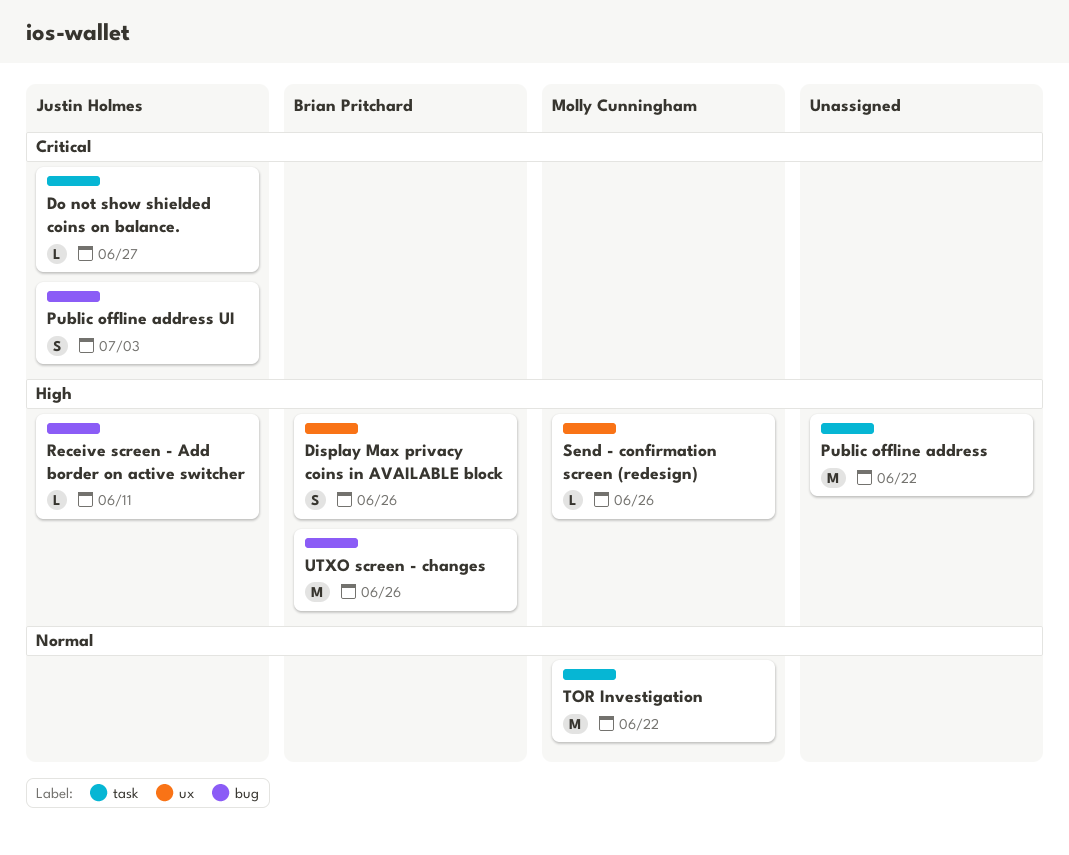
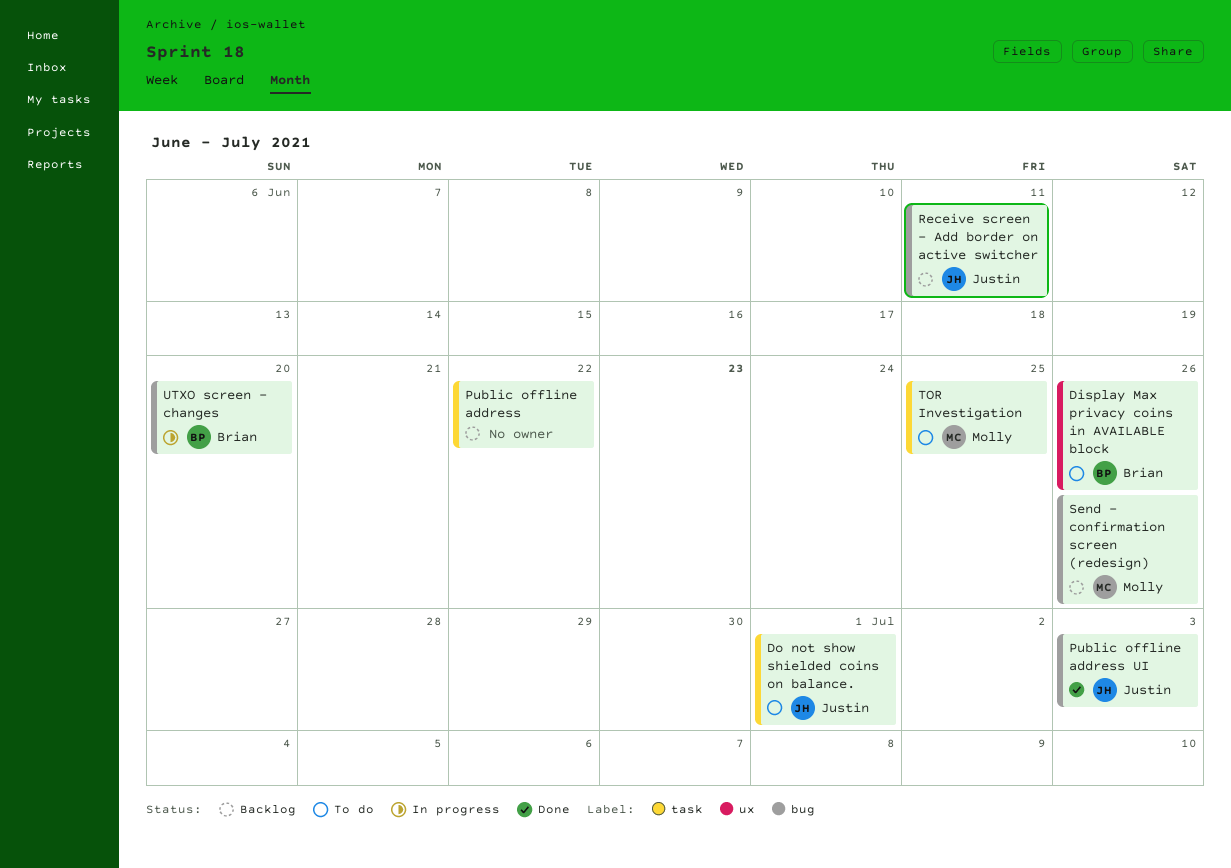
Do not show shielded coins on balance., due: Jun 27 -> Jul 1
Send - confirmation screen (redesign), label: ux -> bug
TOR Investigation, due: Jun 22 -> Jun 25
UTXO screen - changes, due: Jun 26 -> Jun 20

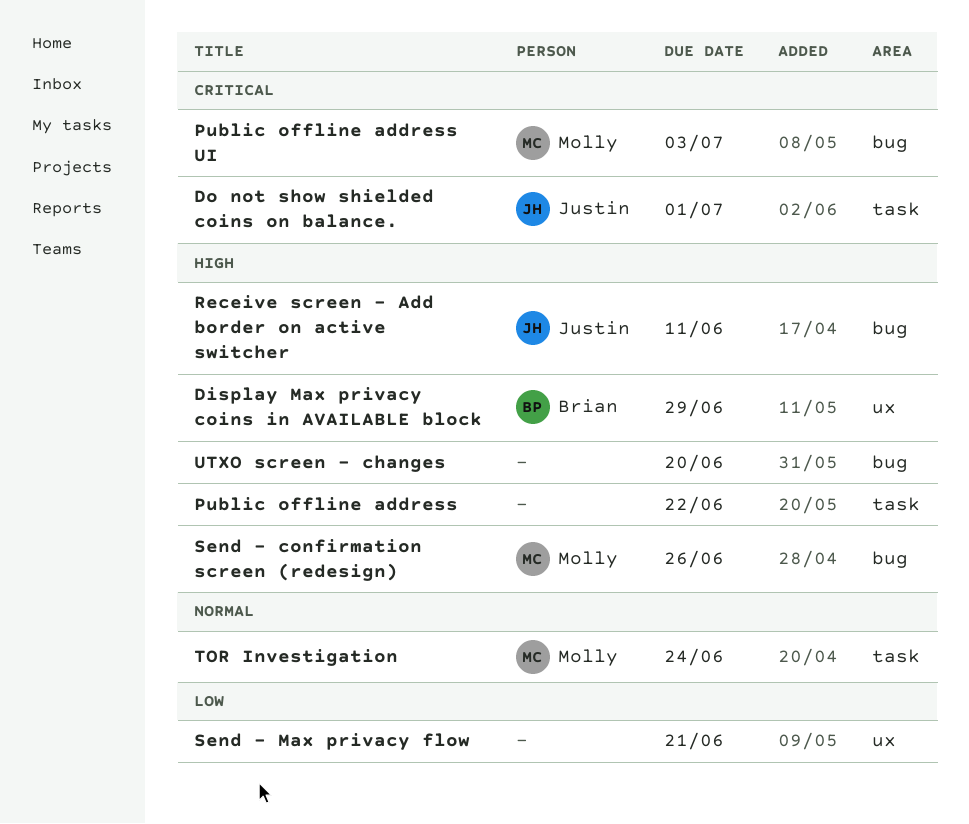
Display Max privacy coins in AVAILABLE block, due: Jun 26 -> Jun 29
Public offline address UI, owner: Justin -> Molly
Send - Max privacy flow: none -> present
TOR Investigation, due: Jun 25 -> Jun 24
UTXO screen - changes, owner: Brian -> none

